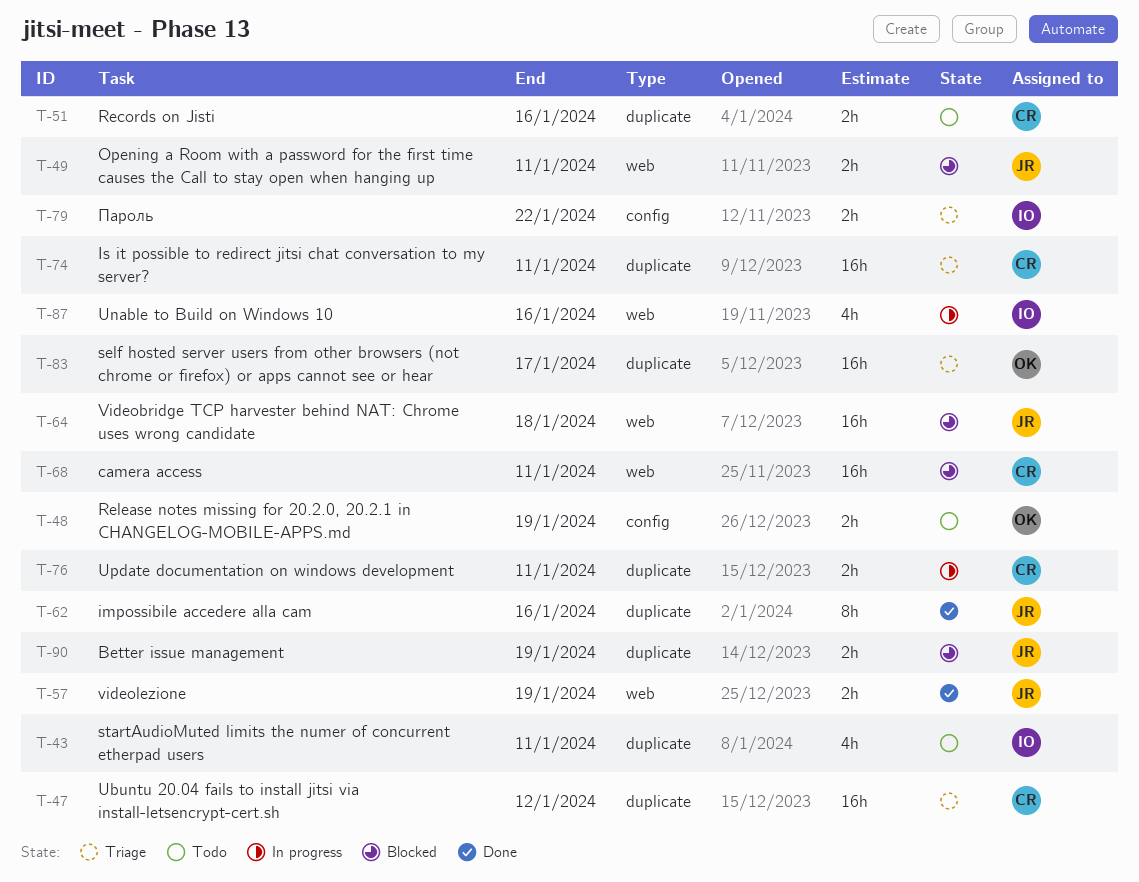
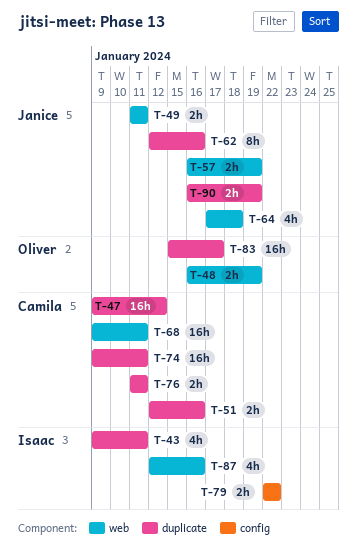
T-48, label: config -> web
T-64, estimate: 16h -> 4h

